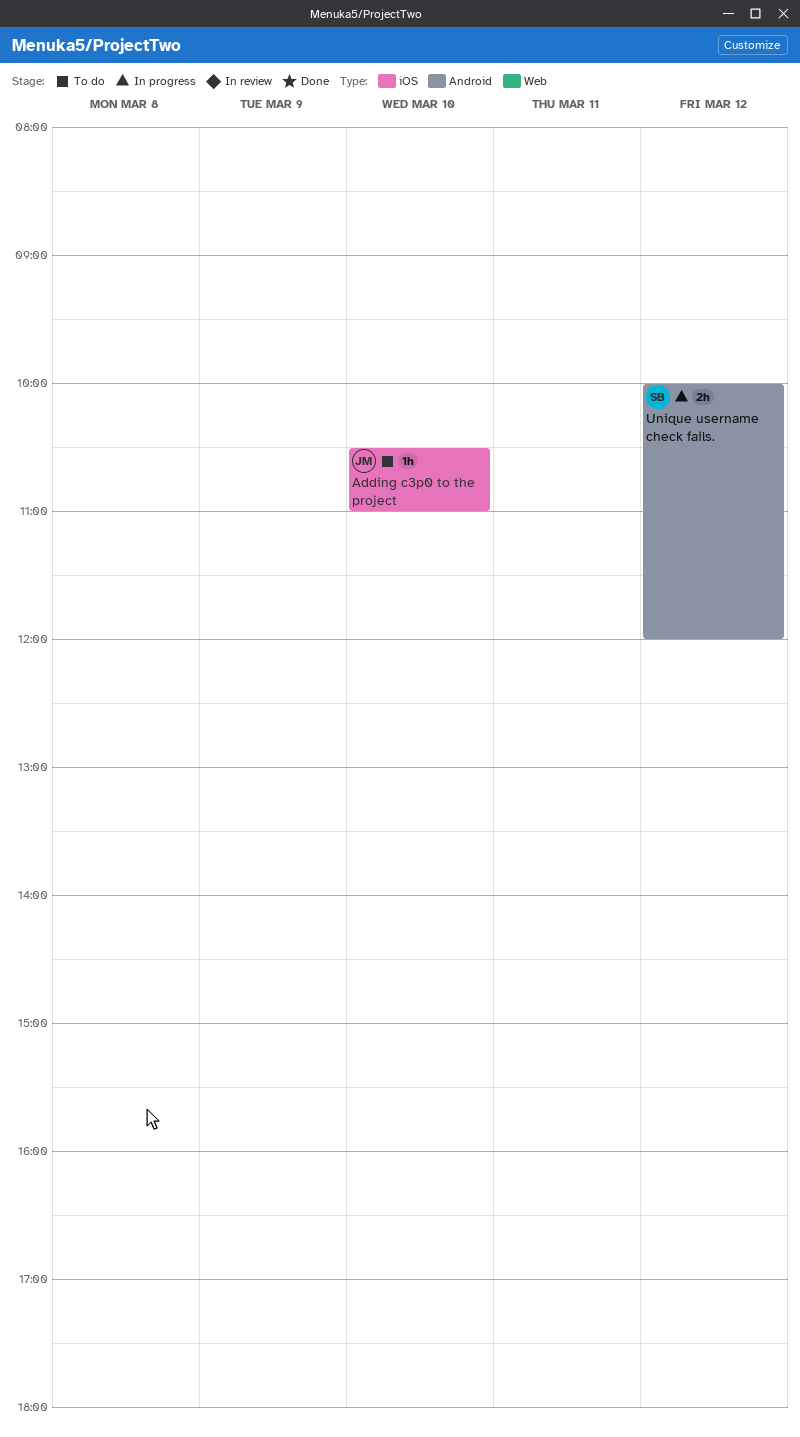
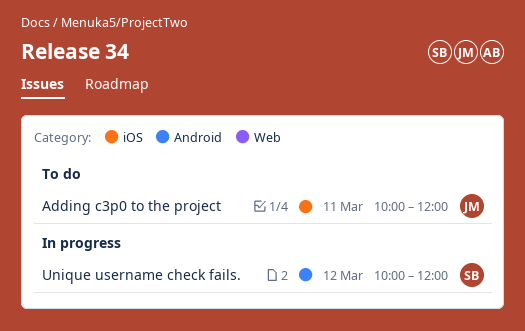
Adding c3p0 to the project, day: Mar 10 -> Mar 11
Adding c3p0 to the project, begins: 10:30 -> 10:00
Adding c3p0 to the project, ends: 11:00 -> 12:00

